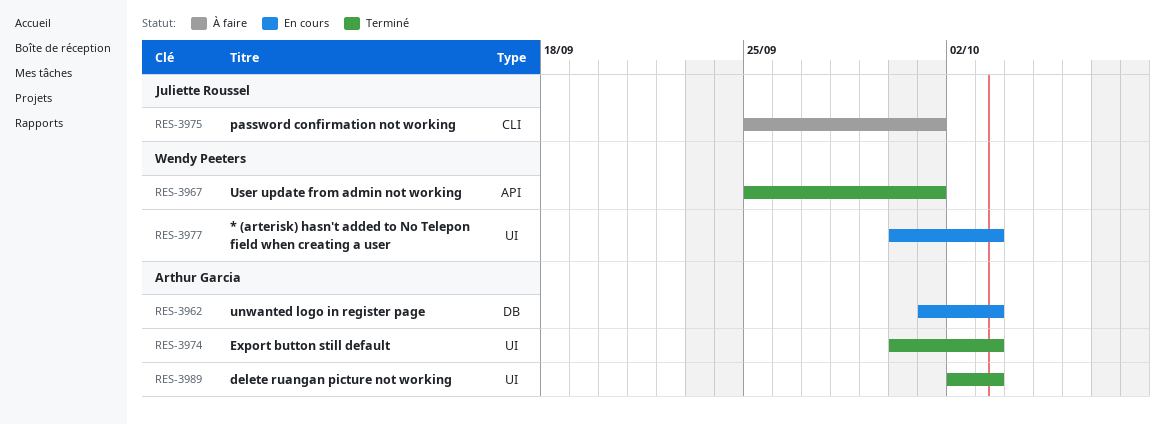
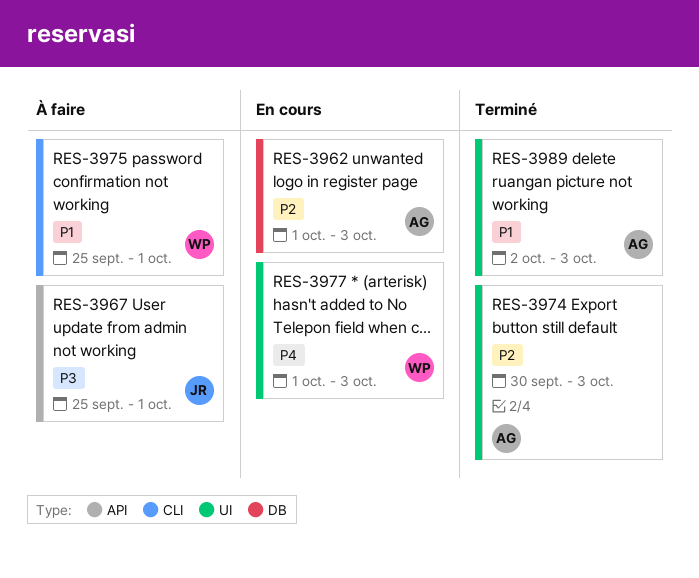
RES-3967, status: Terminé -> À faire
RES-3967, owner: Wendy Peeters -> Juliette Roussel
RES-3975, owner: Juliette Roussel -> Wendy Peeters
RES-3977, start: Sep 30 -> Oct 1

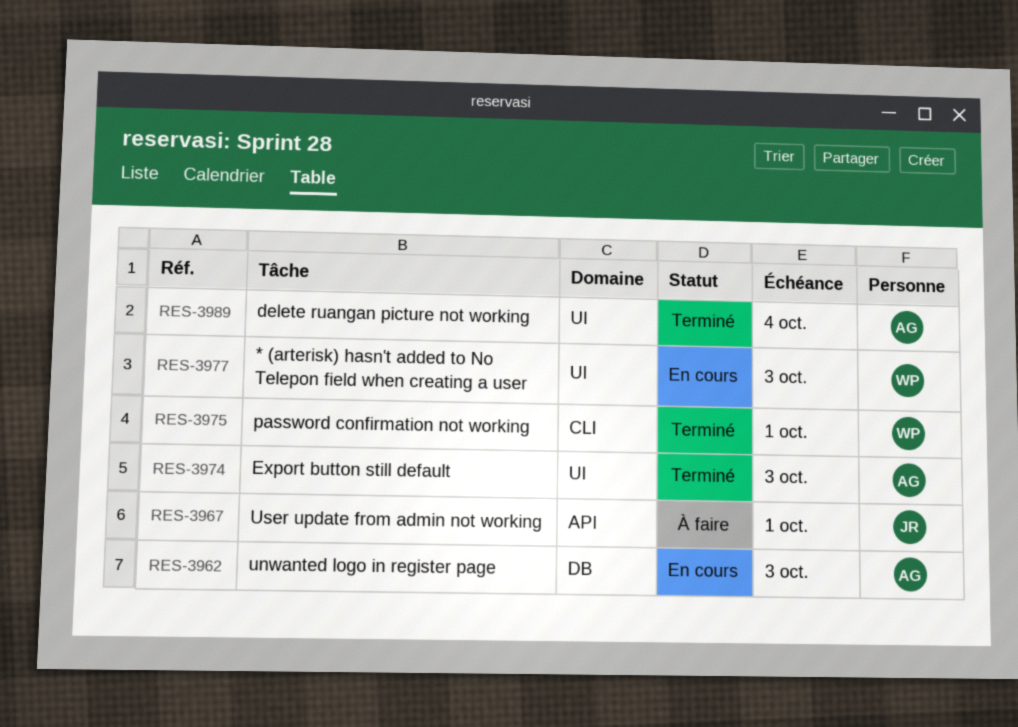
RES-3975, status: À faire -> Terminé
RES-3989, due: Oct 3 -> Oct 4

